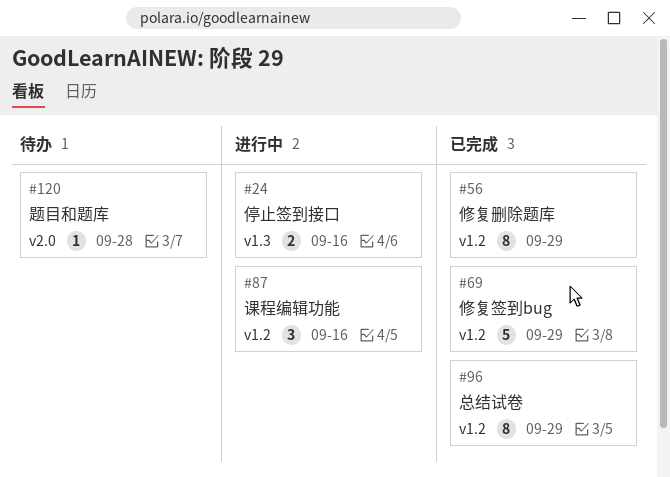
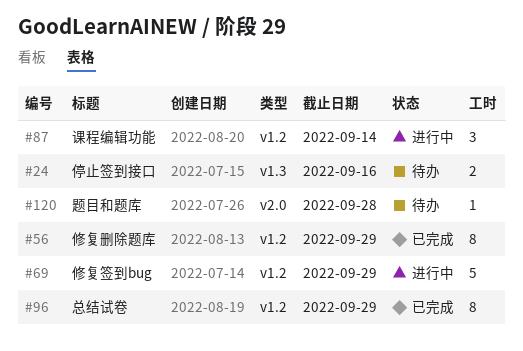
#24, status: 进行中 -> 待办
#69, status: 已完成 -> 进行中
#87, due: Sep 16 -> Sep 14

